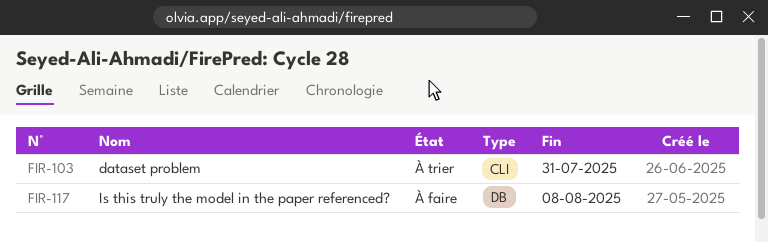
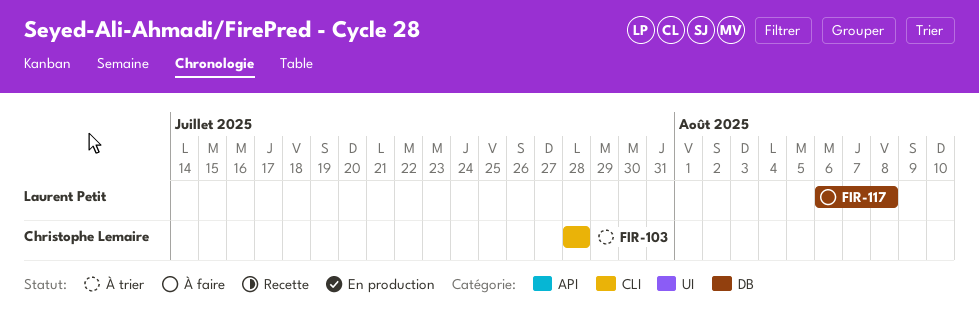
FIR-103, due: Jul 31 -> Jul 28

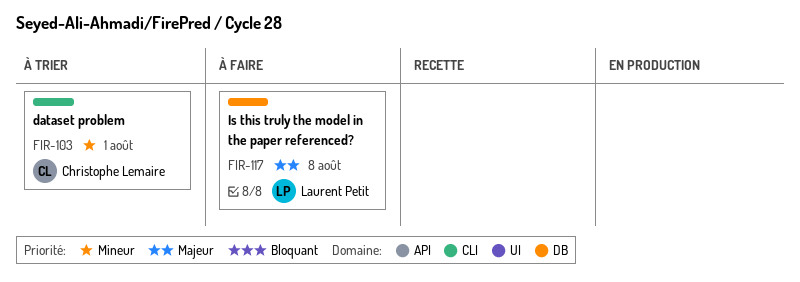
FIR-103, due: Jul 28 -> Aug 1

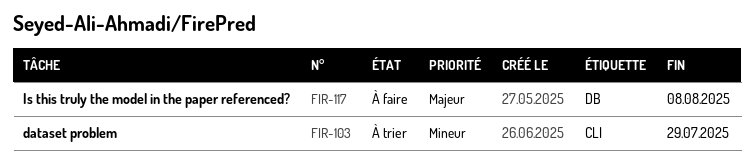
FIR-103, due: Aug 1 -> Jul 29

